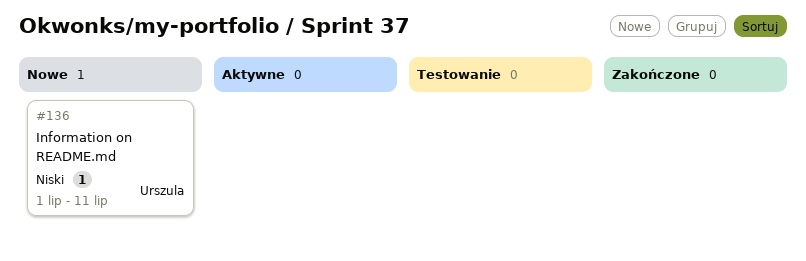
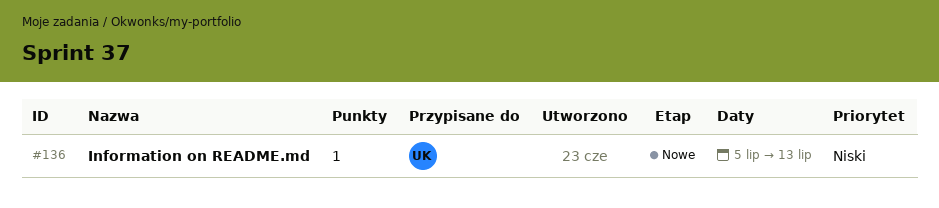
#136, start: Jul 1 -> Jul 5
#136, due: Jul 11 -> Jul 13

